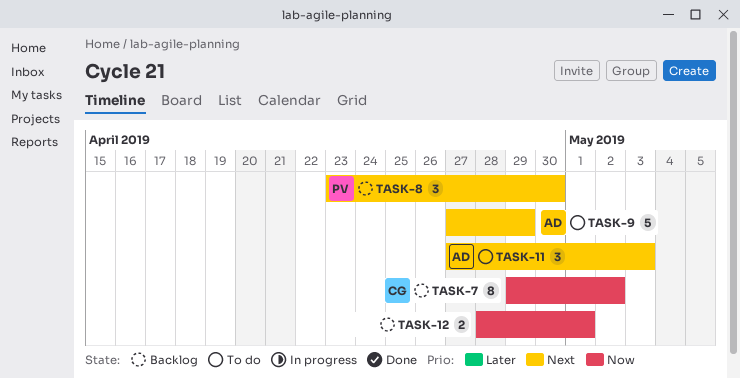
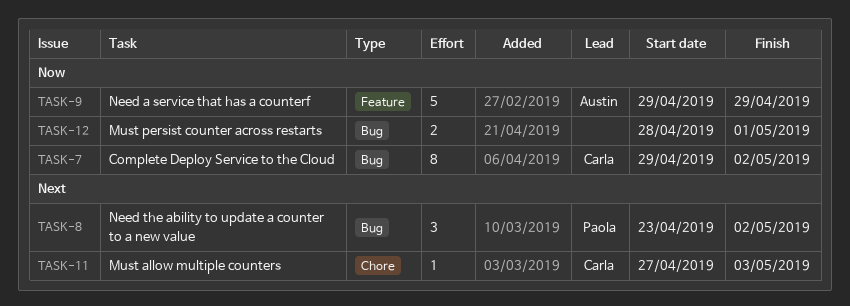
TASK-8, due: Apr 30 -> May 2
TASK-9, priority: Next -> Now
TASK-9, start: Apr 27 -> Apr 29
TASK-11, owner: Austin -> Carla
TASK-11, estimate: 3 -> 1

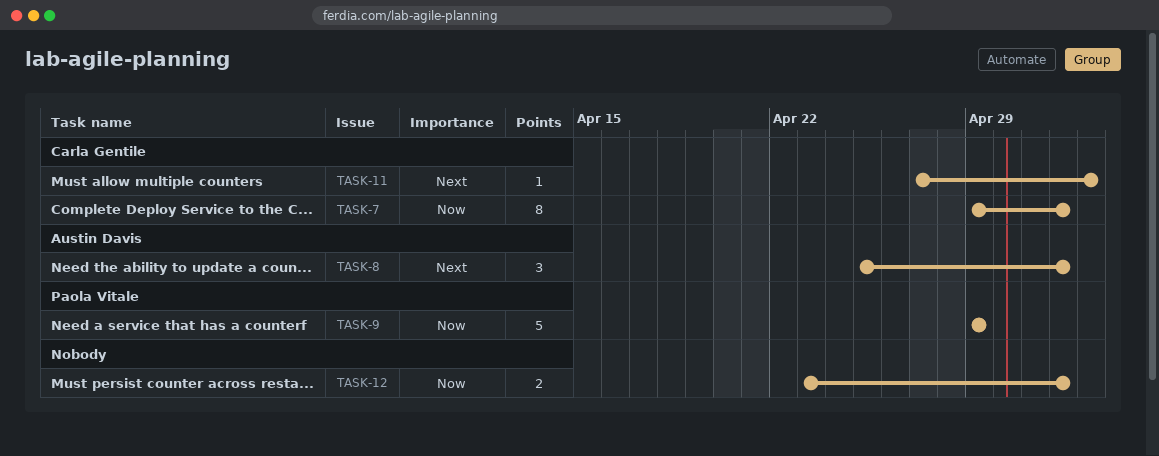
TASK-8, owner: Paola Vitale -> Austin Davis
TASK-8, start: Apr 23 -> Apr 25
TASK-9, owner: Austin Davis -> Paola Vitale
TASK-12, start: Apr 28 -> Apr 23
TASK-12, due: May 1 -> May 2

